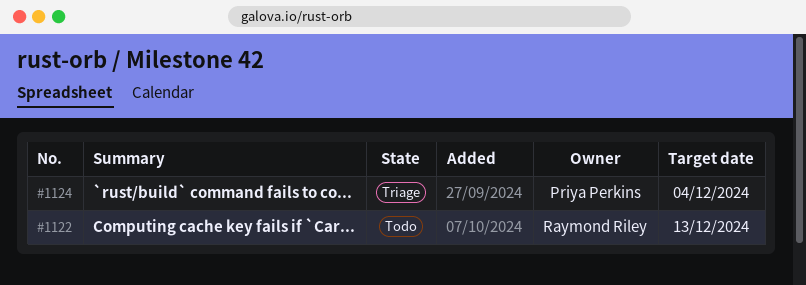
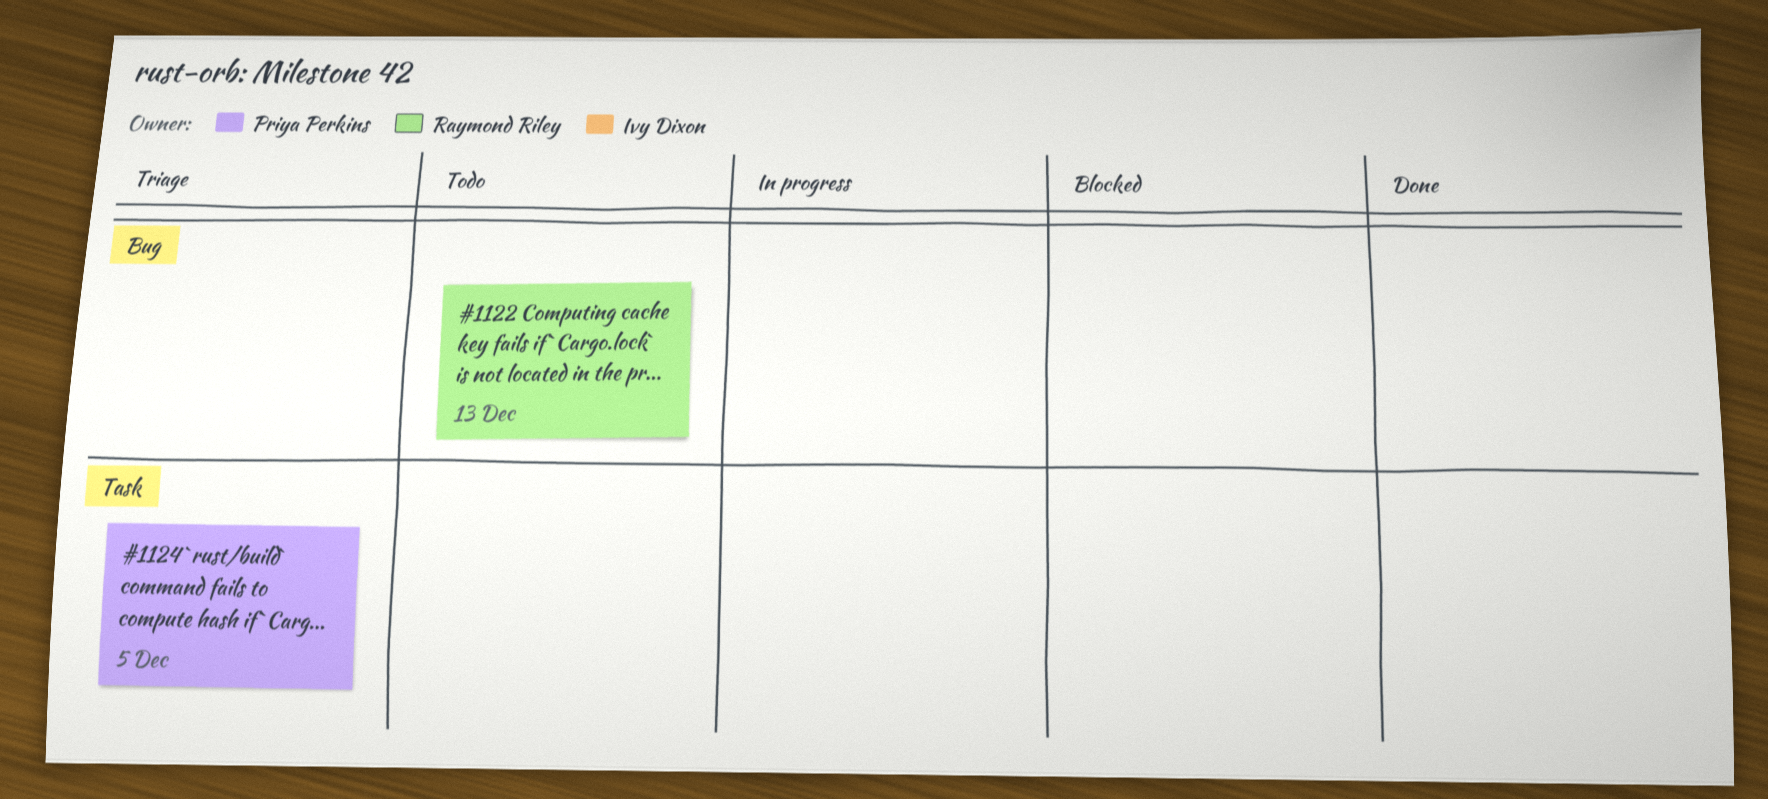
#1124, due: Dec 4 -> Dec 5

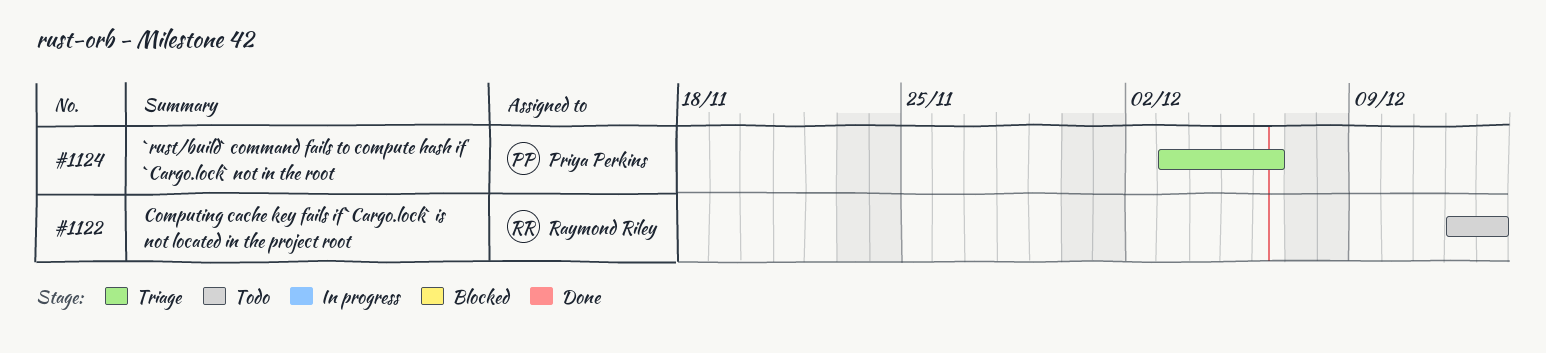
#1124, due: Dec 5 -> Dec 6

